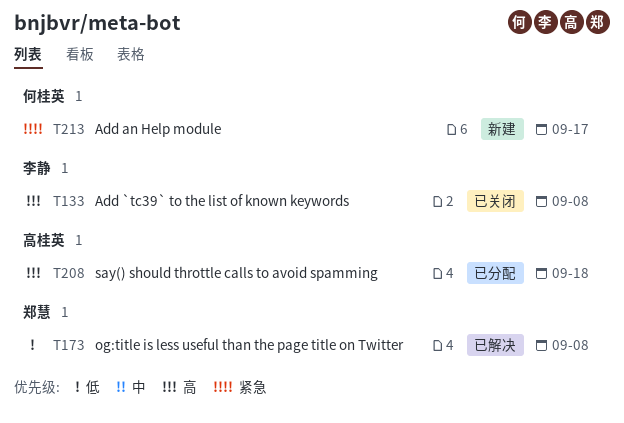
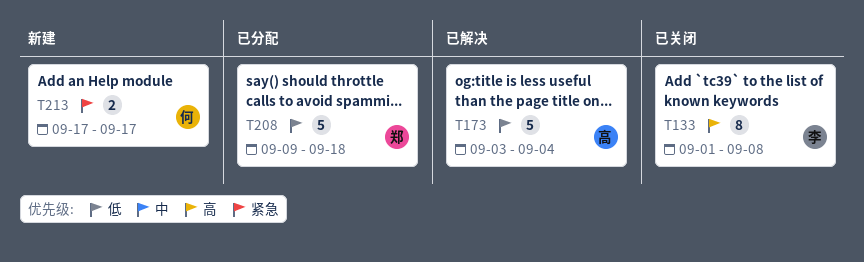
T173, owner: 郑慧 -> 高桂英
T173, due: Sep 8 -> Sep 4
T208, owner: 高桂英 -> 郑慧
T208, priority: 高 -> 低

